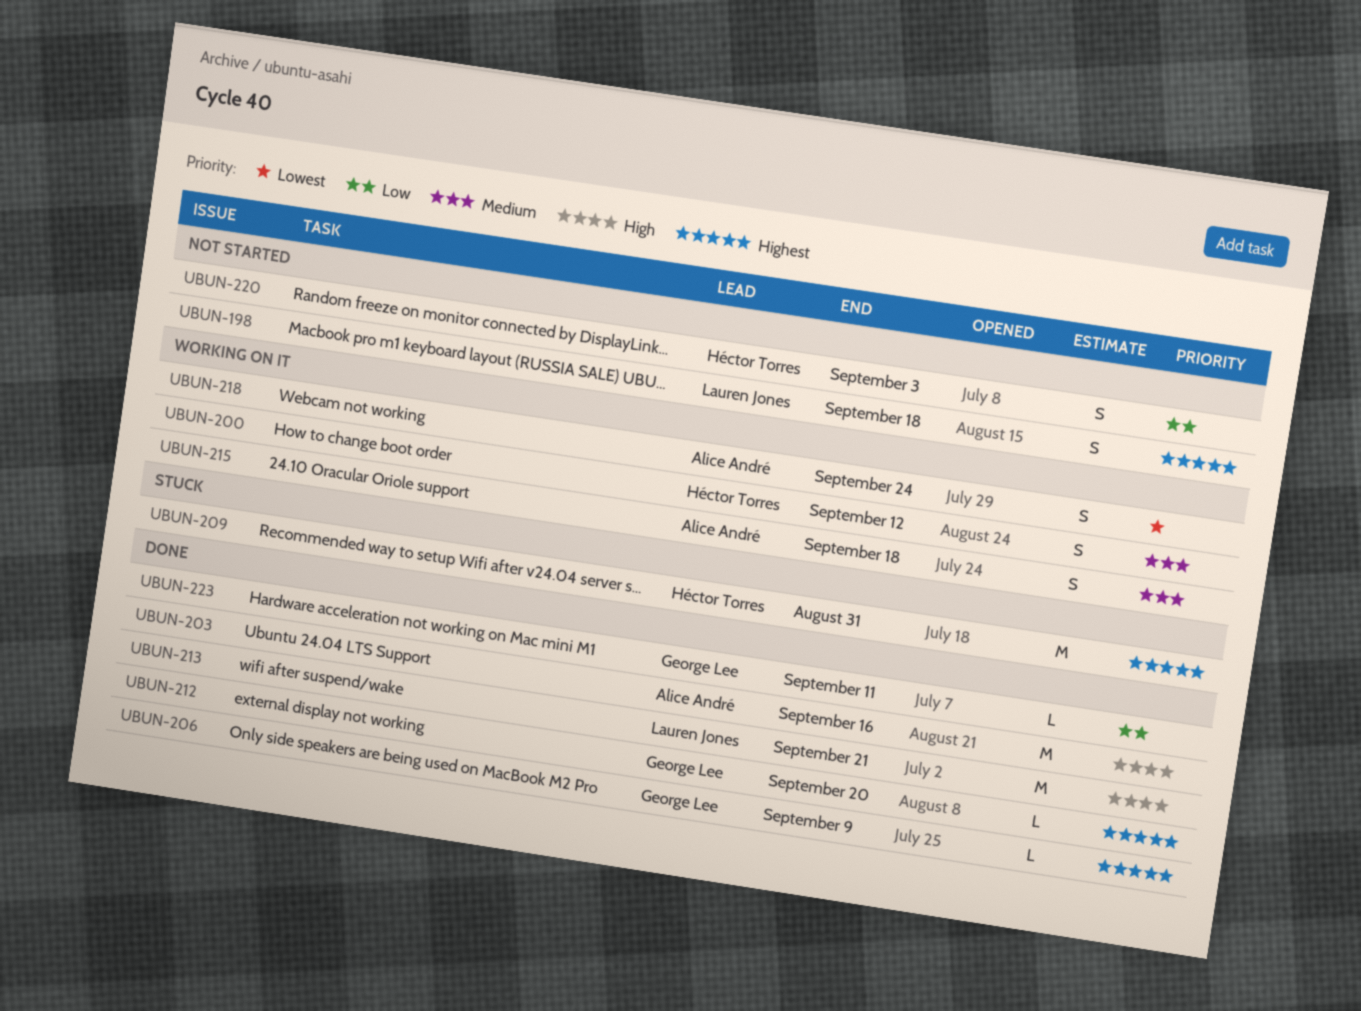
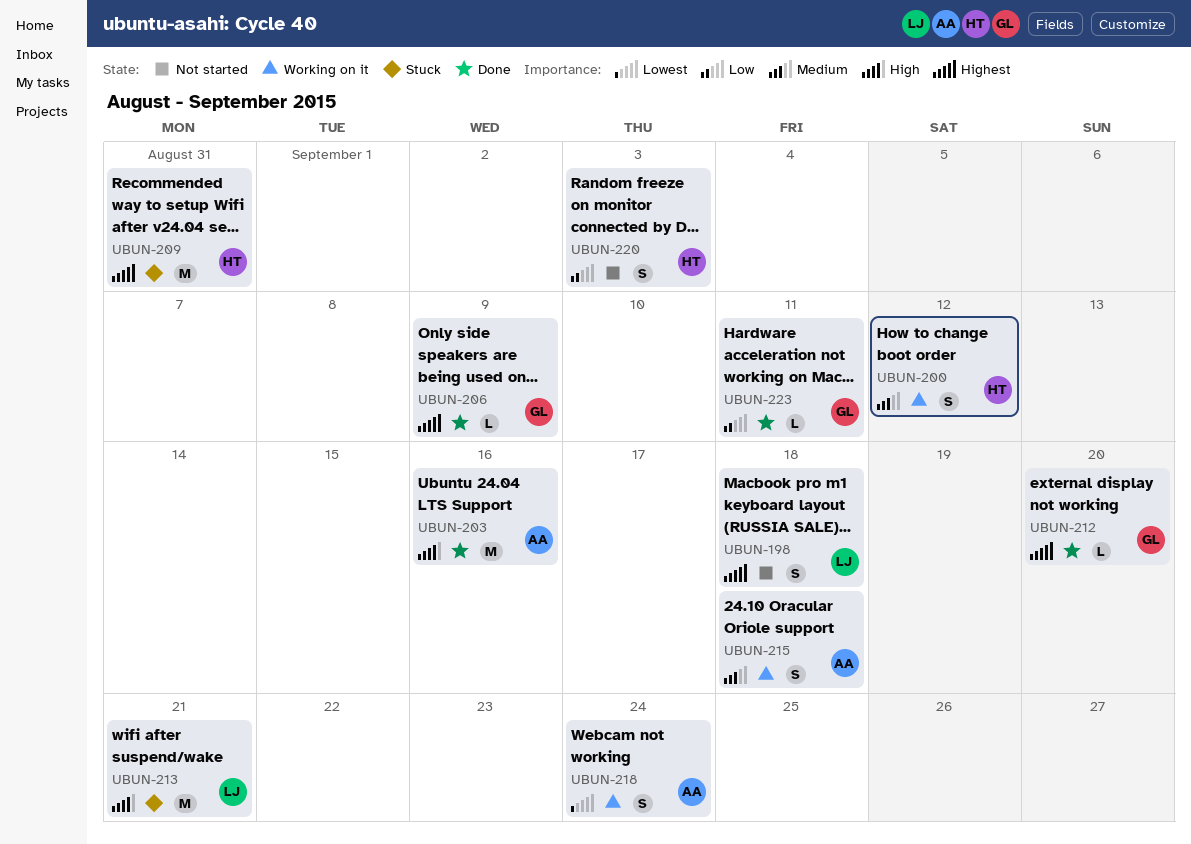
UBUN-213, status: Done -> Stuck

